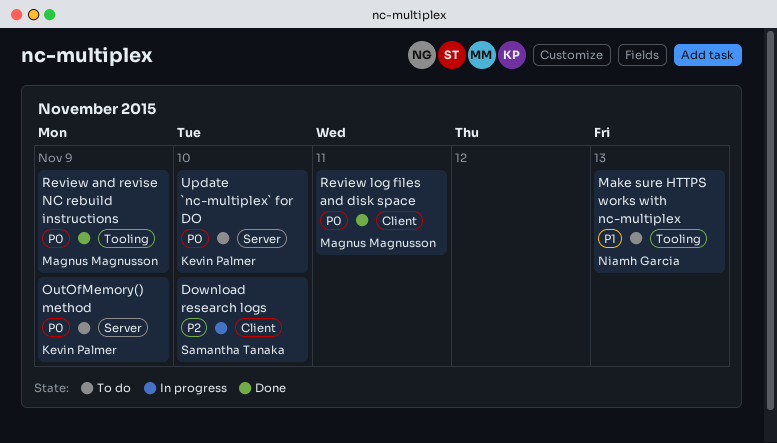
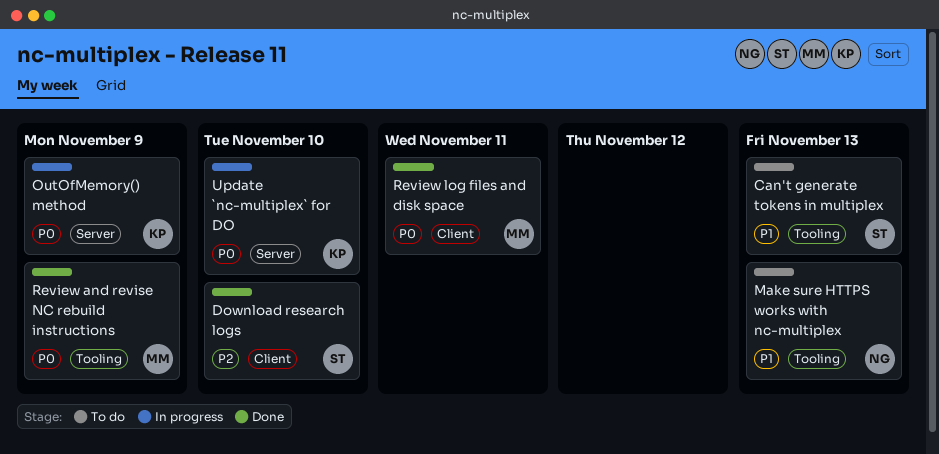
Can't generate tokens in multiplex: none -> present
Download research logs, status: In progress -> Done
OutOfMemory() method, status: To do -> In progress
Update `nc-multiplex` for DO, status: To do -> In progress

